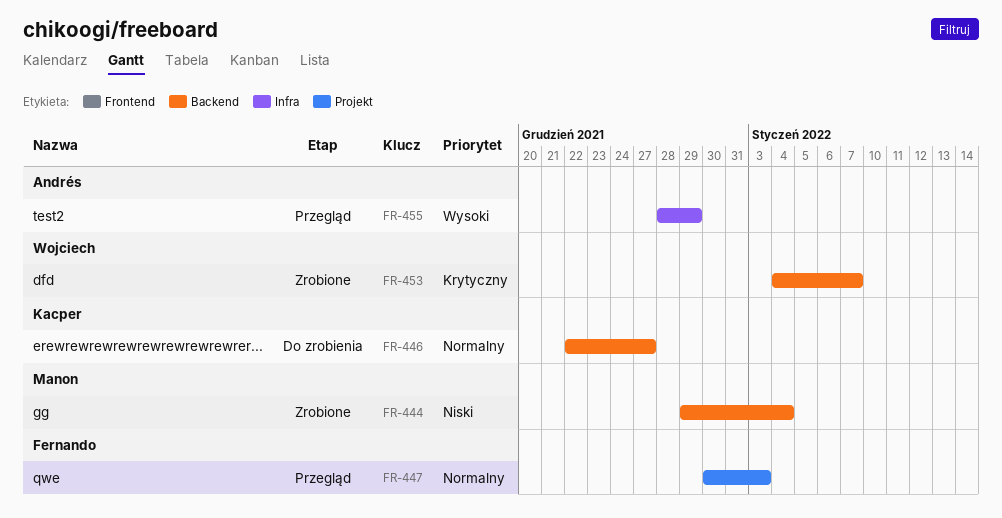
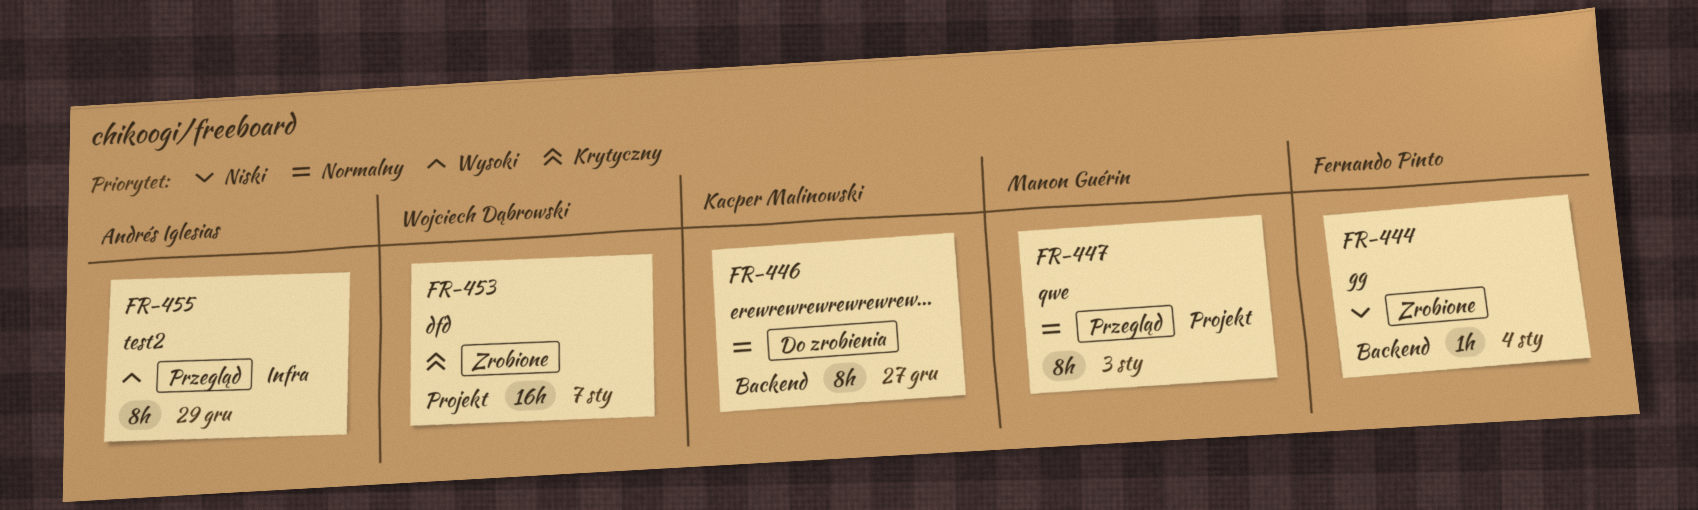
FR-444, owner: Manon Guérin -> Fernando Pinto
FR-447, owner: Fernando Pinto -> Manon Guérin
FR-453, label: Backend -> Projekt

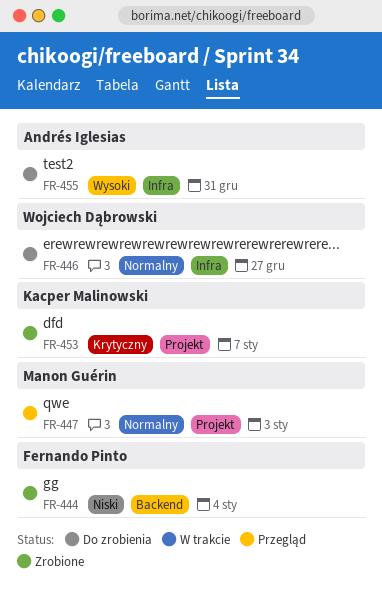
FR-446, owner: Kacper Malinowski -> Wojciech Dąbrowski
FR-446, label: Backend -> Infra
FR-453, owner: Wojciech Dąbrowski -> Kacper Malinowski
FR-455, status: Przegląd -> Do zrobienia
FR-455, due: Dec 29 -> Dec 31

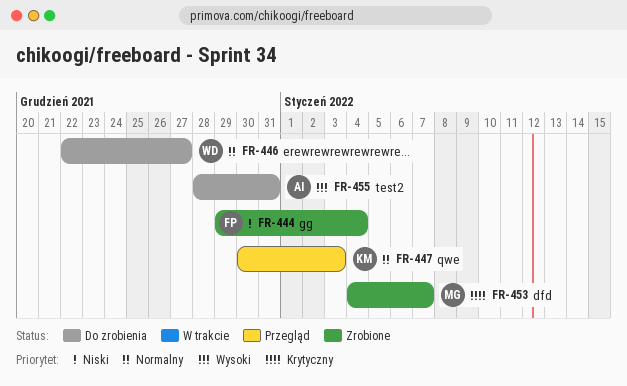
FR-447, owner: Manon Guérin -> Kacper Malinowski
FR-453, owner: Kacper Malinowski -> Manon Guérin

